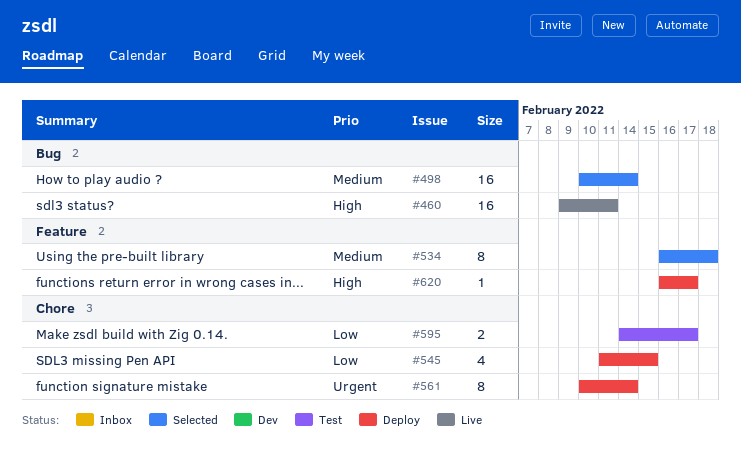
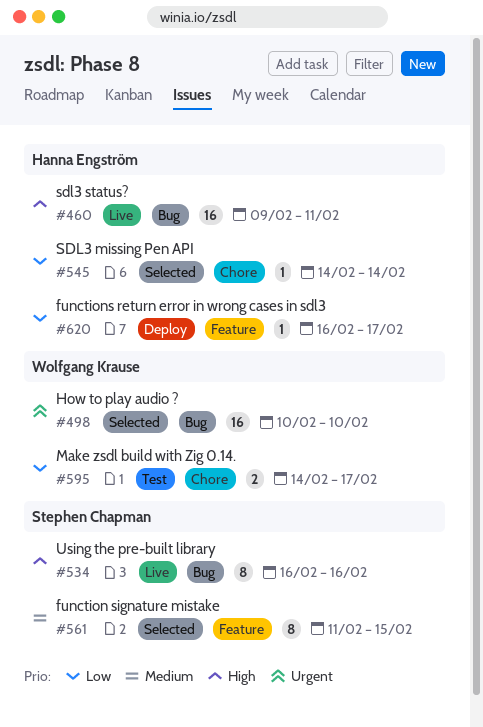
#498, priority: Medium -> Urgent
#498, due: Feb 14 -> Feb 10
#534, status: Selected -> Live
#534, priority: Medium -> High
#534, label: Feature -> Bug
#534, due: Feb 18 -> Feb 16
#545, status: Deploy -> Selected
#545, estimate: 4 -> 1
#545, start: Feb 11 -> Feb 14
#545, due: Feb 15 -> Feb 14
#561, status: Deploy -> Selected
#561, priority: Urgent -> Medium
#561, label: Chore -> Feature
#561, start: Feb 10 -> Feb 11
#561, due: Feb 14 -> Feb 15
#620, priority: High -> Low

